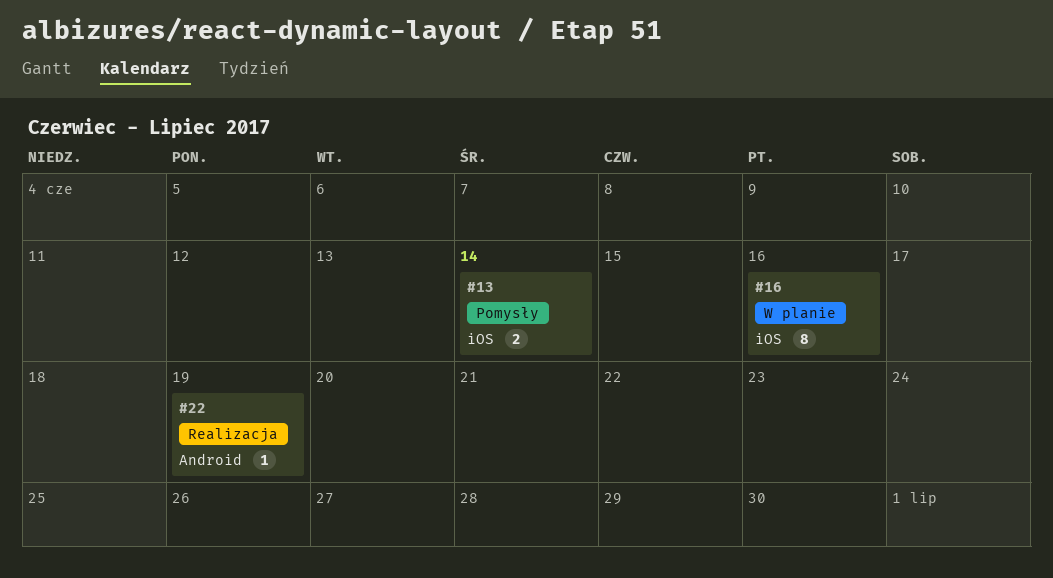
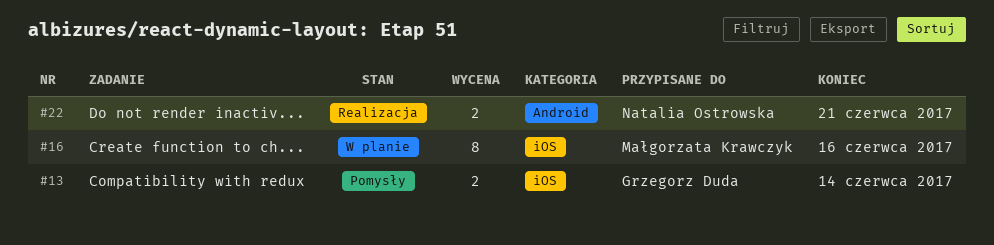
#22, estimate: 1 -> 2
#22, due: Jun 19 -> Jun 21

